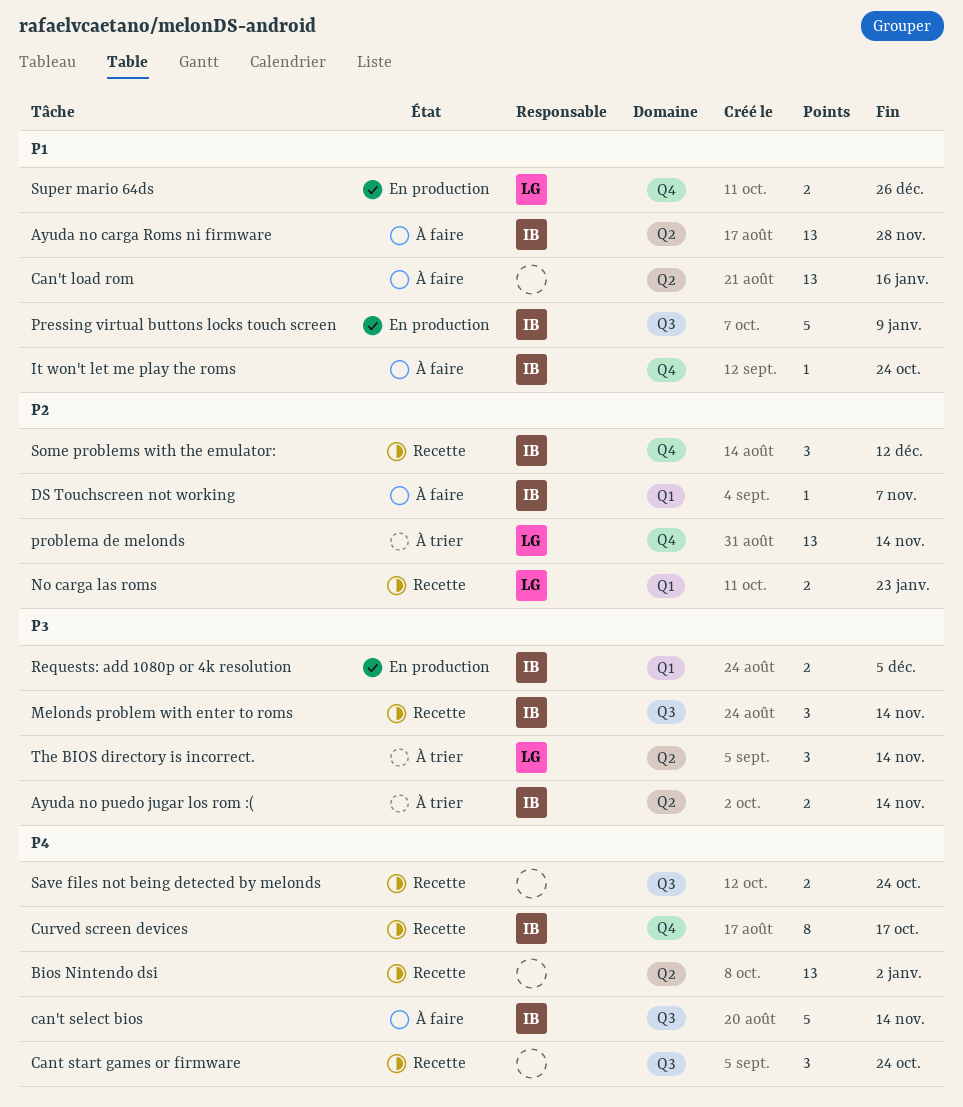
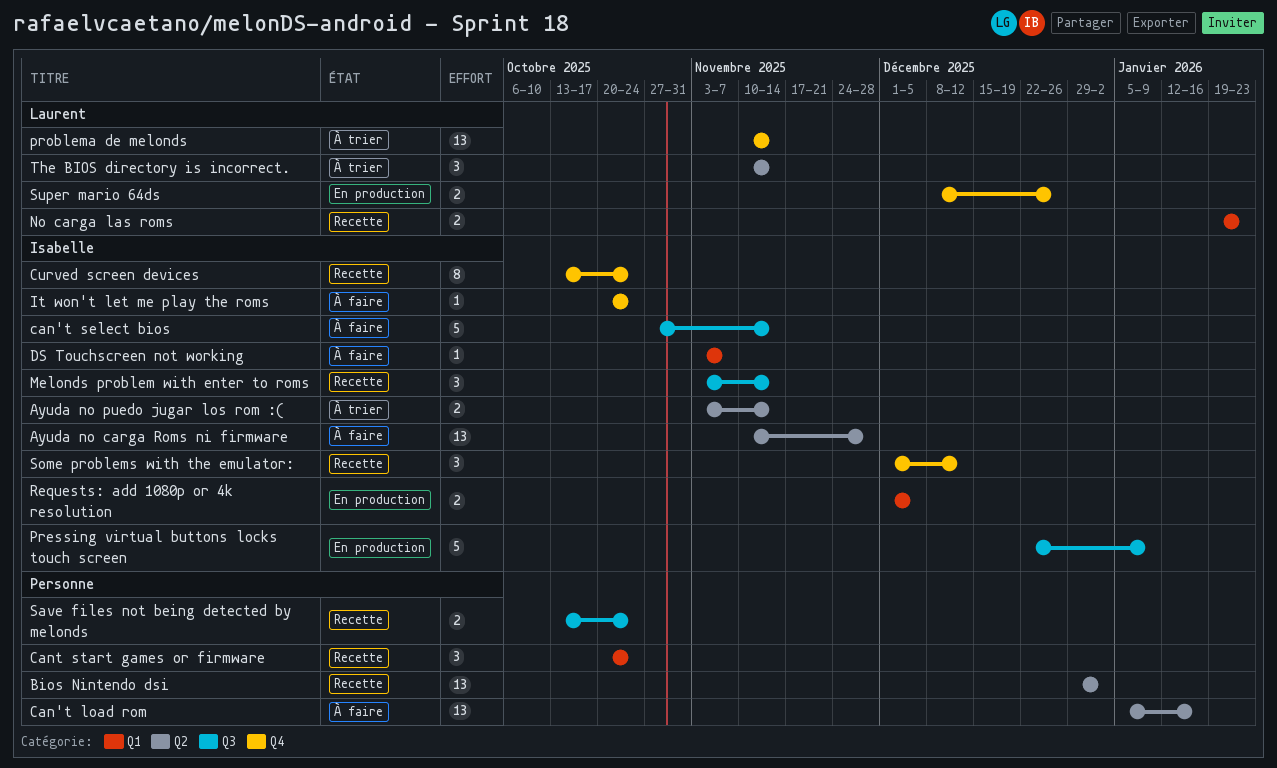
Cant start games or firmware, label: Q3 -> Q1
Curved screen devices, due: Oct 17 -> Oct 24

